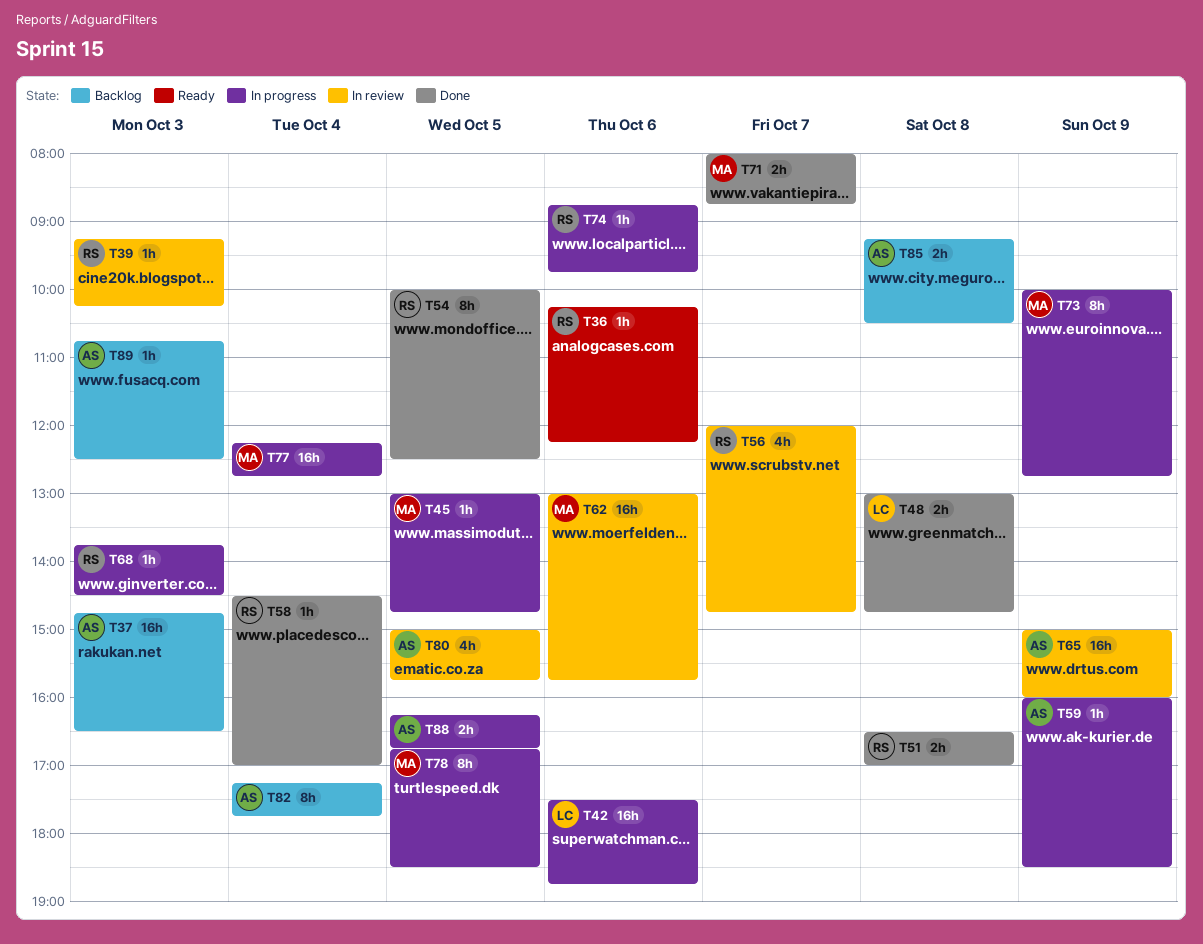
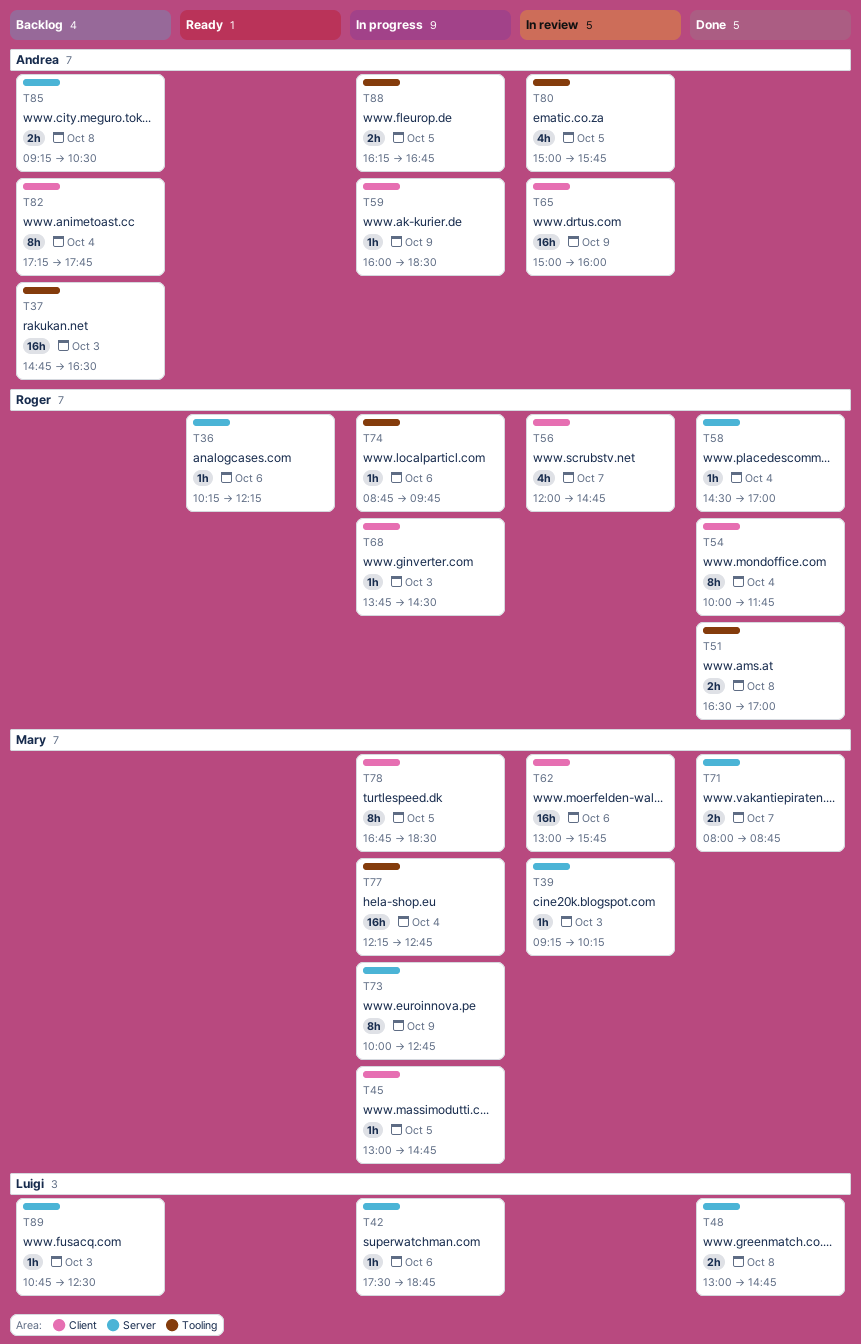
T39, owner: Roger -> Mary
T42, estimate: 16h -> 1h
T54, day: Oct 5 -> Oct 4
T54, ends: 12:30 -> 11:45
T89, owner: Andrea -> Luigi

